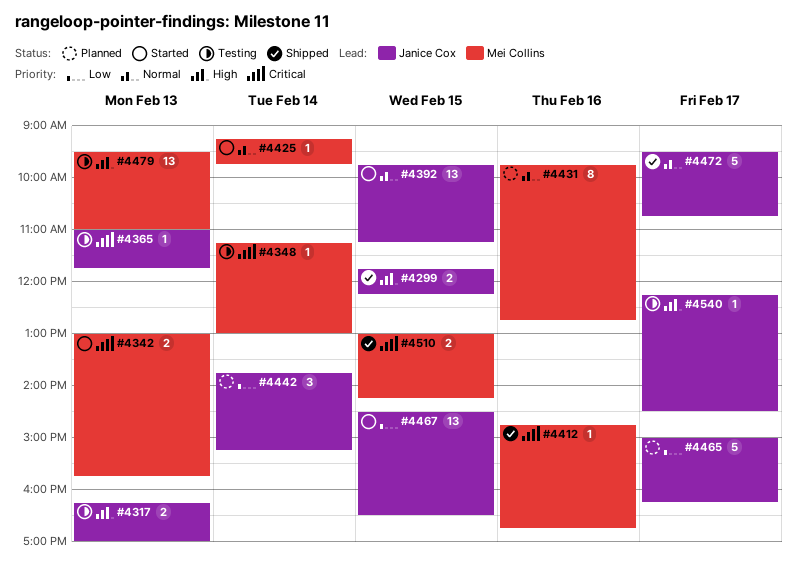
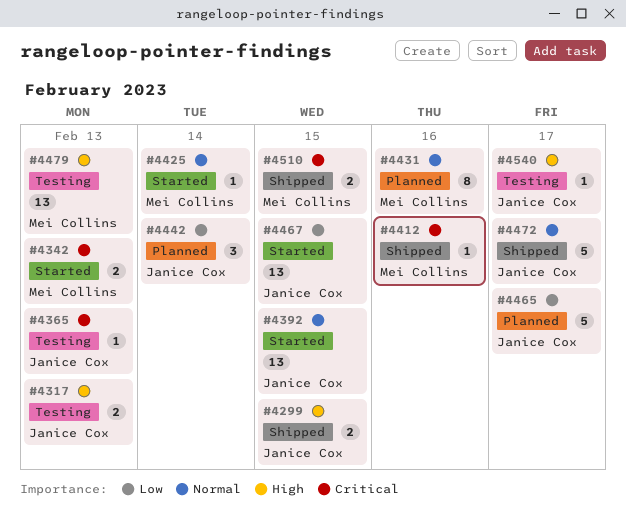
#4348: present -> none

